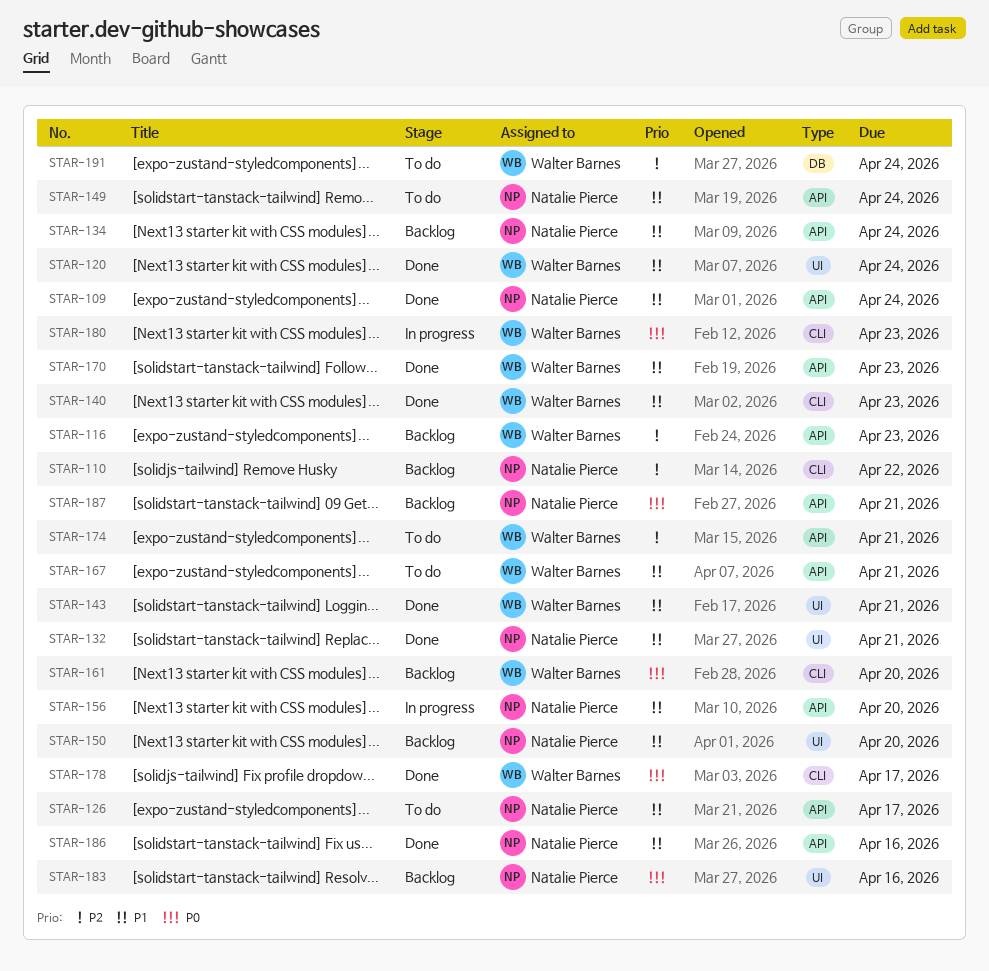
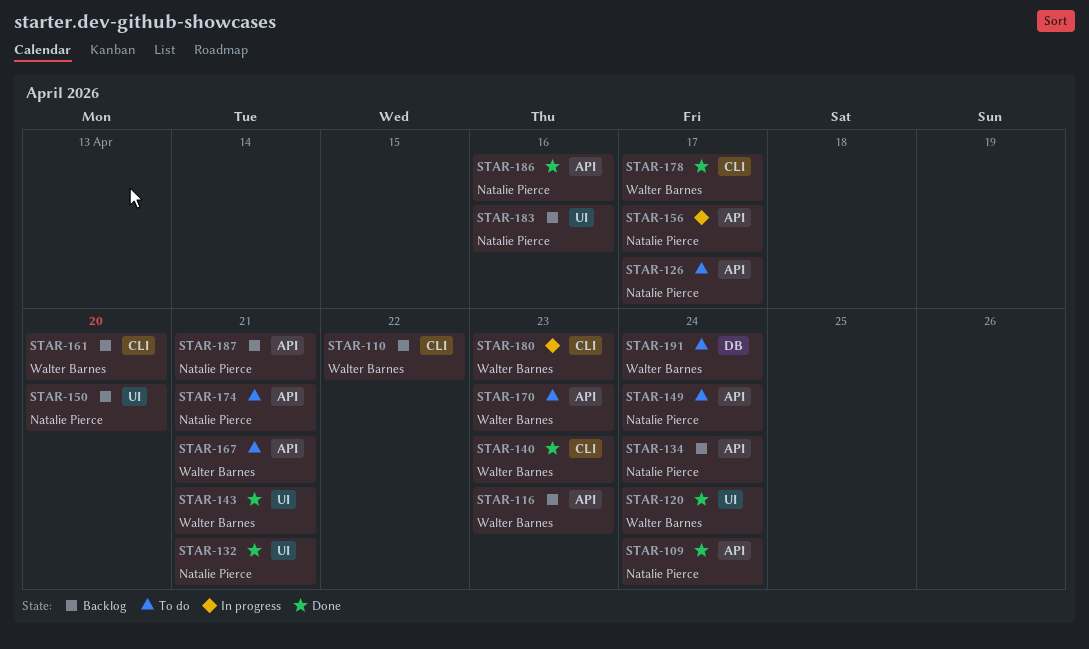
STAR-110, owner: Natalie Pierce -> Walter Barnes
STAR-156, due: Apr 20 -> Apr 17
STAR-170, status: Done -> To do
STAR-174, owner: Walter Barnes -> Natalie Pierce

